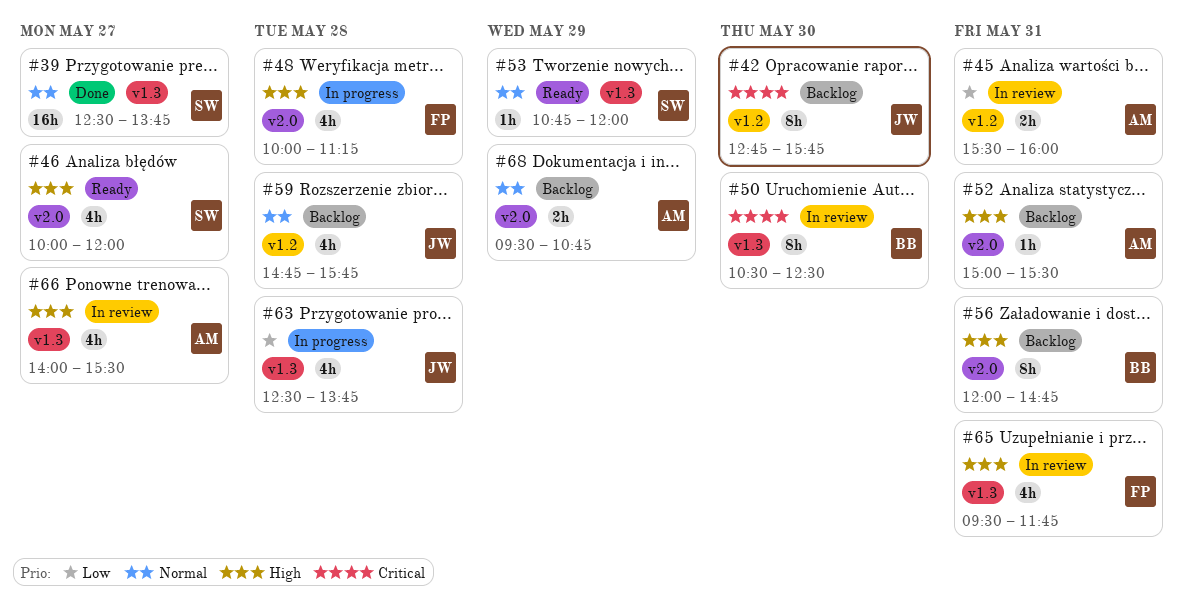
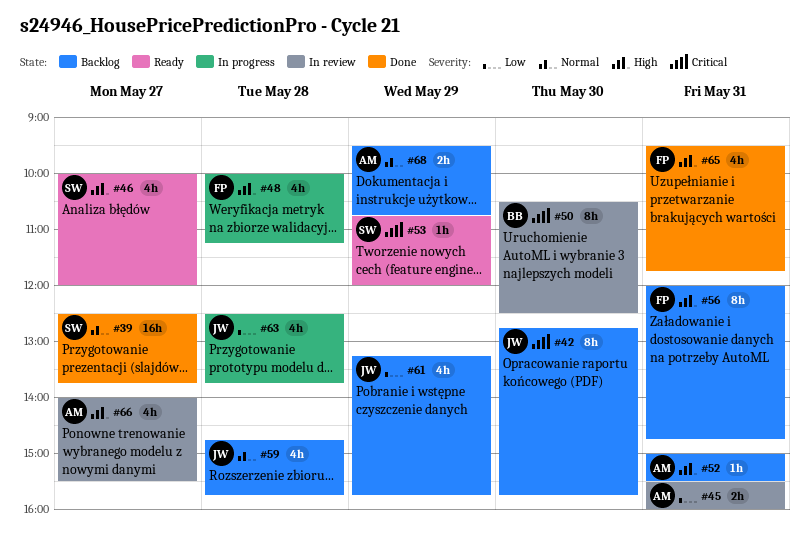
#53, priority: Normal -> Critical
#56, owner: BB -> FP
#61: none -> present
#65, status: In review -> Done

